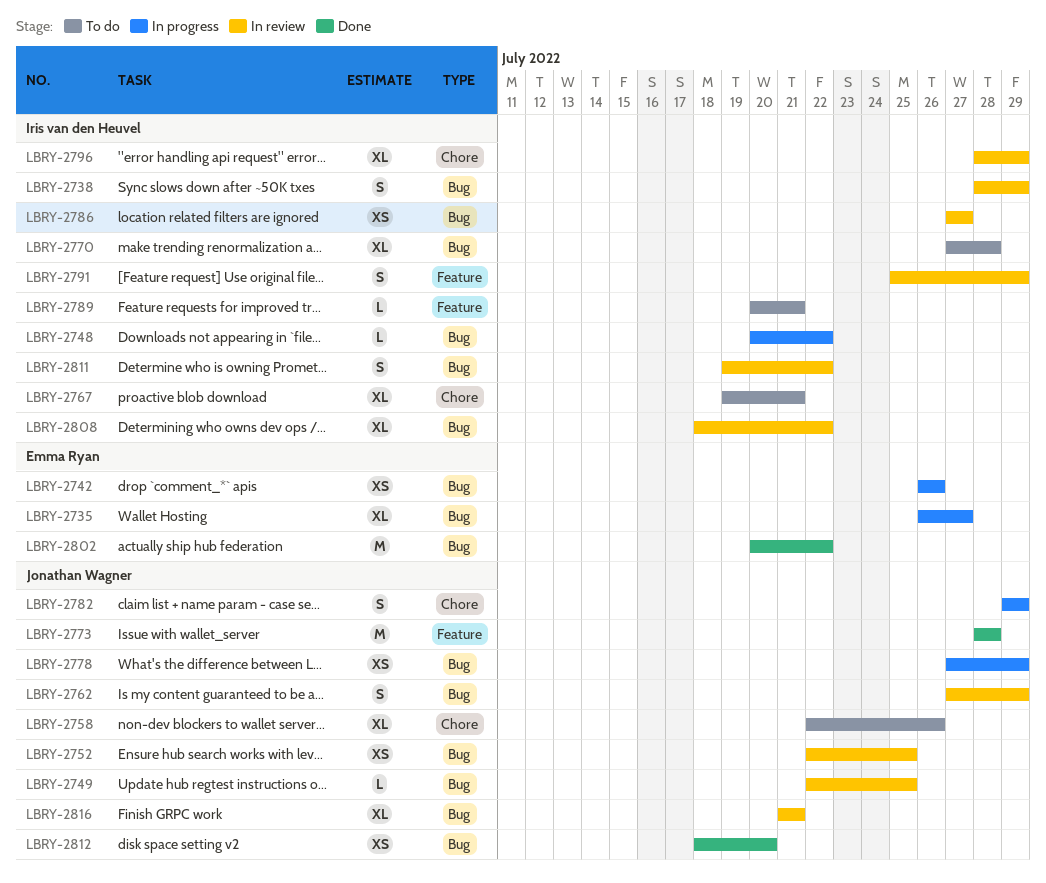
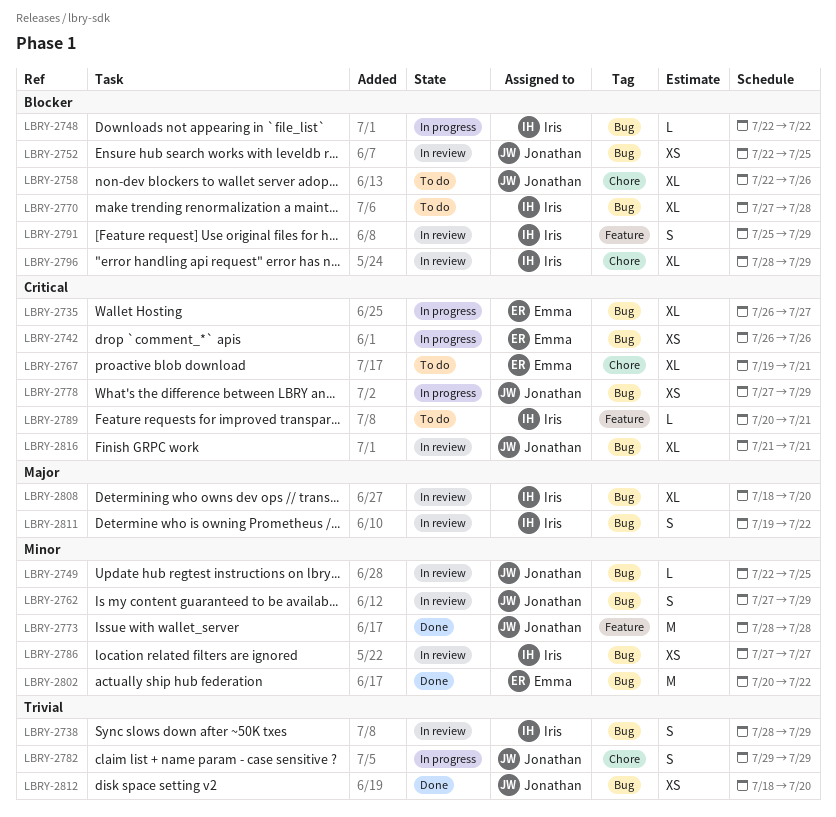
LBRY-2748, start: Jul 20 -> Jul 22
LBRY-2767, owner: Iris van den Heuvel -> Emma Ryan
LBRY-2808, due: Jul 22 -> Jul 20

